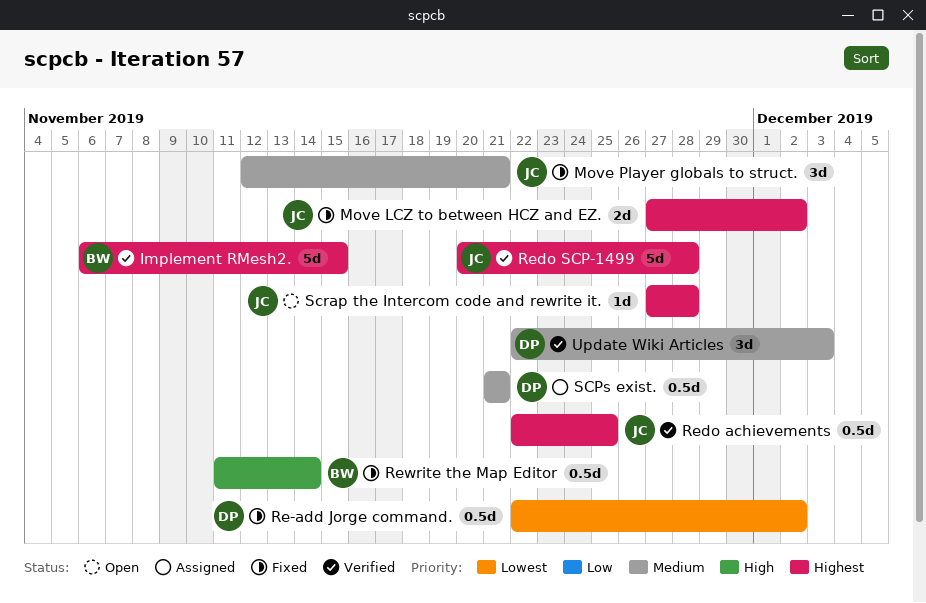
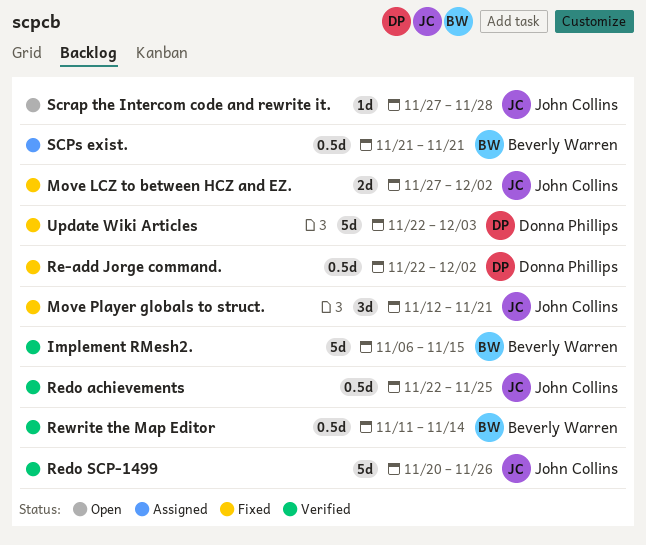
Redo SCP-1499, due: Nov 28 -> Nov 26
Rewrite the Map Editor, status: Fixed -> Verified
SCPs exist., owner: Donna Phillips -> Beverly Warren
Update Wiki Articles, status: Verified -> Fixed
Update Wiki Articles, estimate: 3d -> 5d

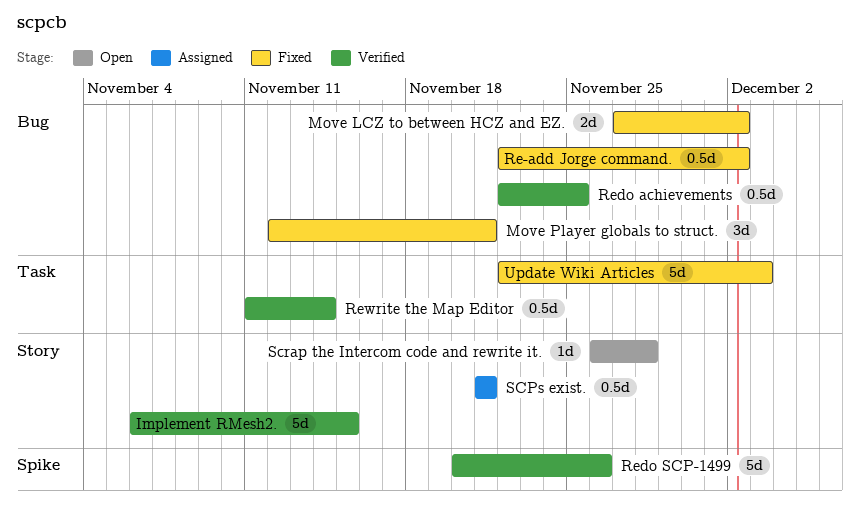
Scrap the Intercom code and rewrite it., start: Nov 27 -> Nov 26

